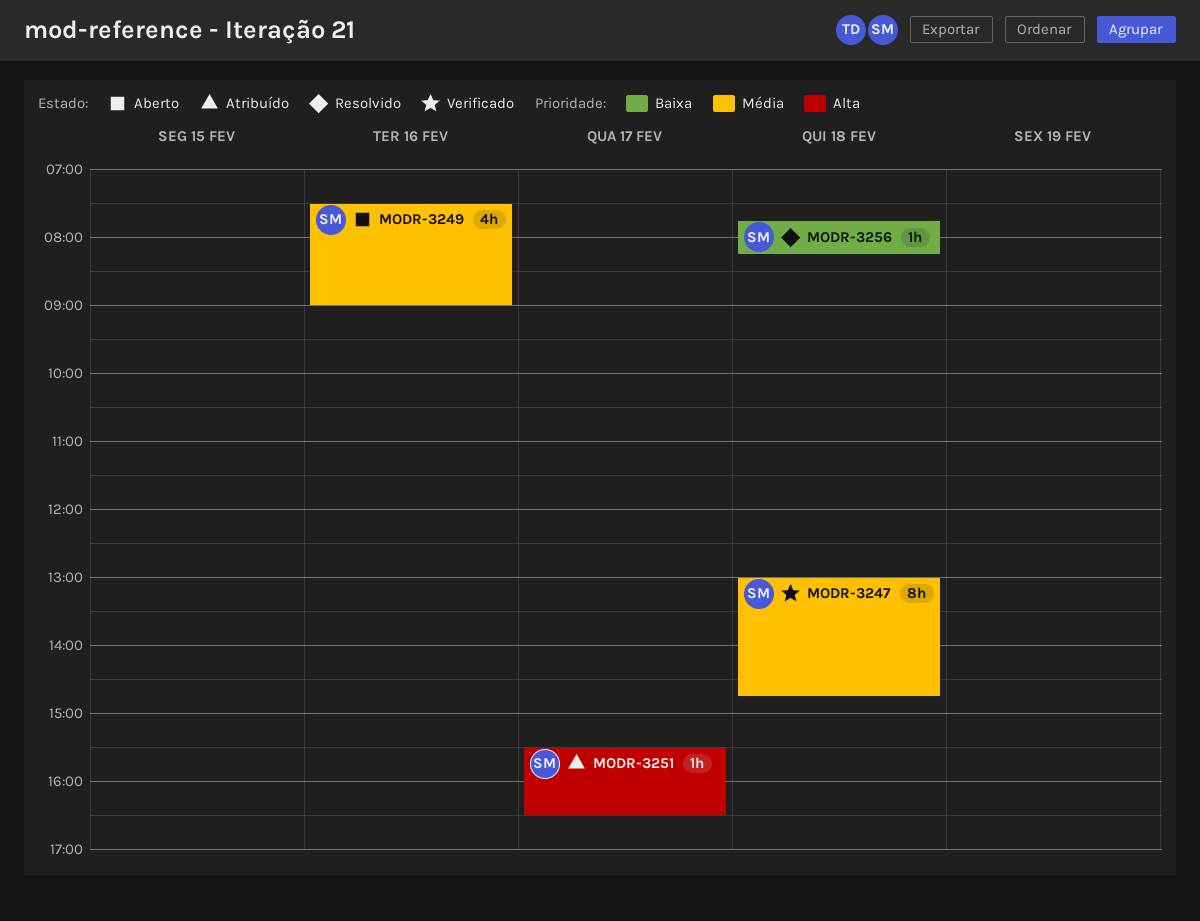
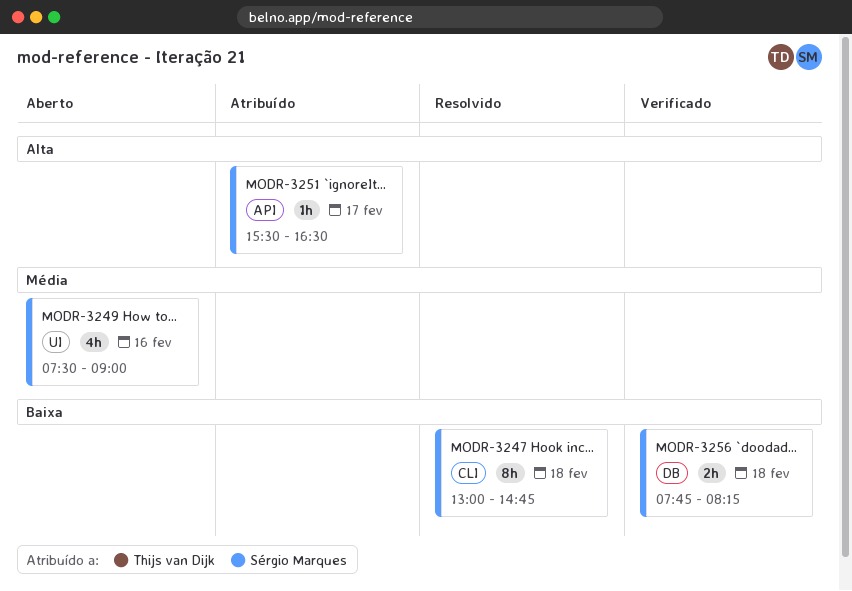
MODR-3247, status: Verificado -> Resolvido
MODR-3247, priority: Média -> Baixa
MODR-3256, status: Resolvido -> Verificado
MODR-3256, estimate: 1h -> 2h

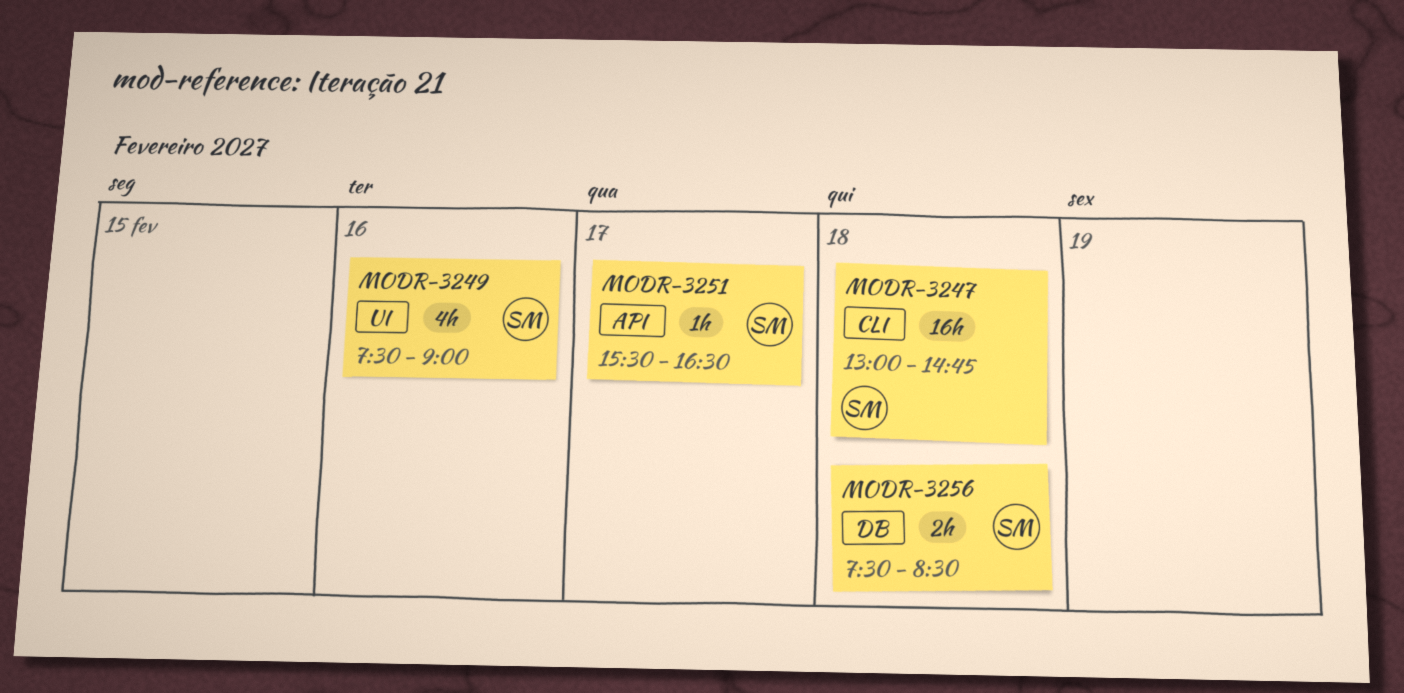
MODR-3247, estimate: 8h -> 16h
MODR-3256, begins: 07:45 -> 07:30
MODR-3256, ends: 08:15 -> 08:30

